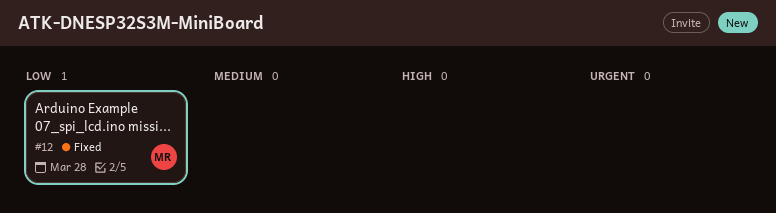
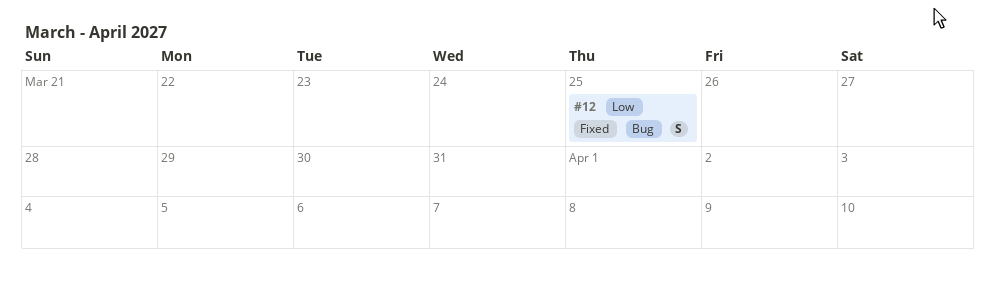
#12, due: Mar 28 -> Mar 25

